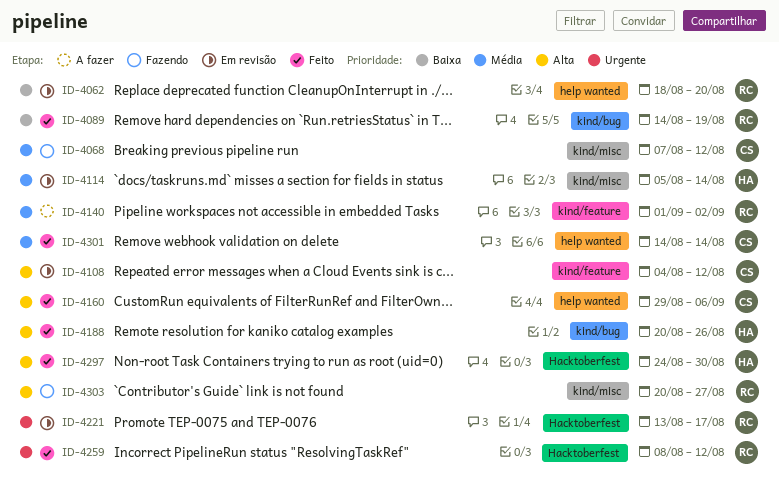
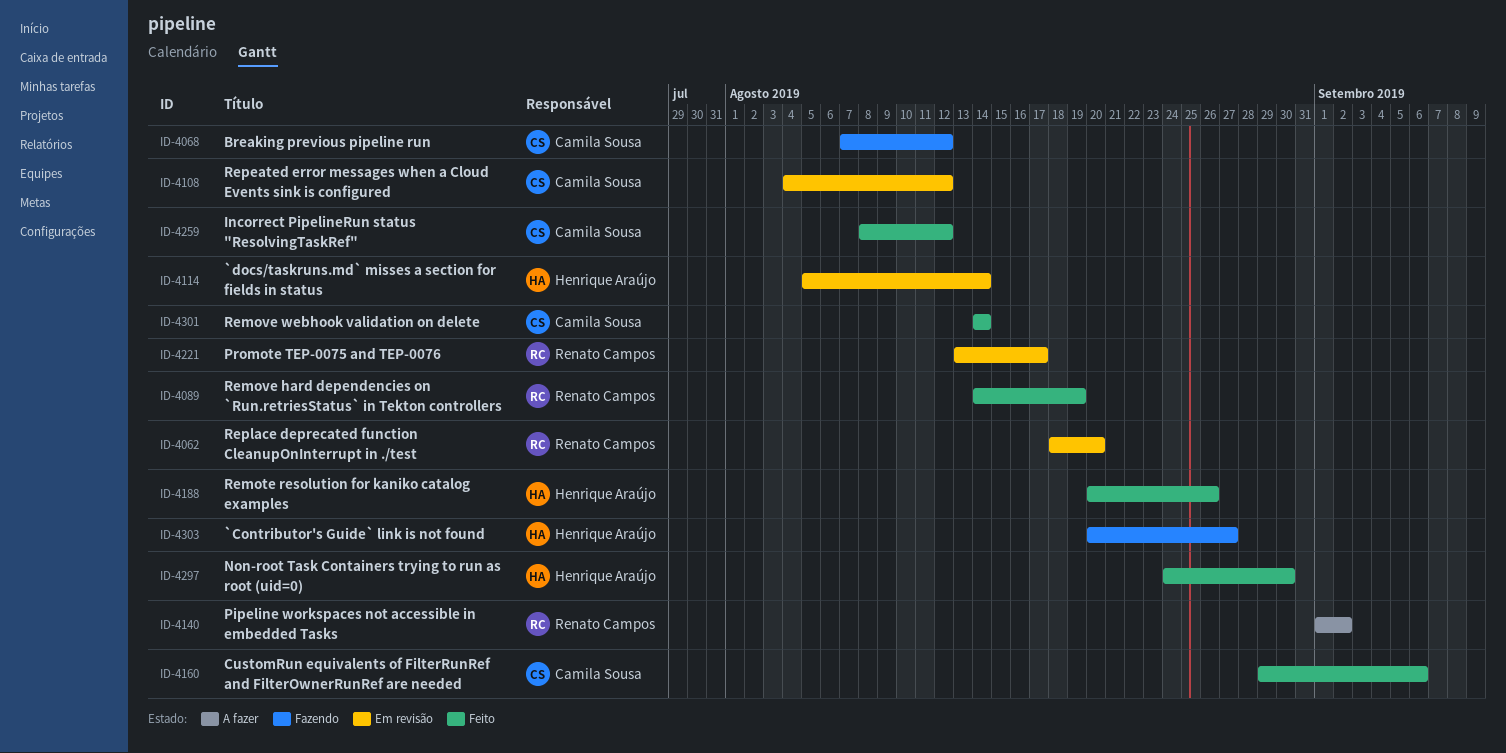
ID-4259, owner: Renato Campos -> Camila Sousa
ID-4303, owner: Renato Campos -> Henrique Araújo

